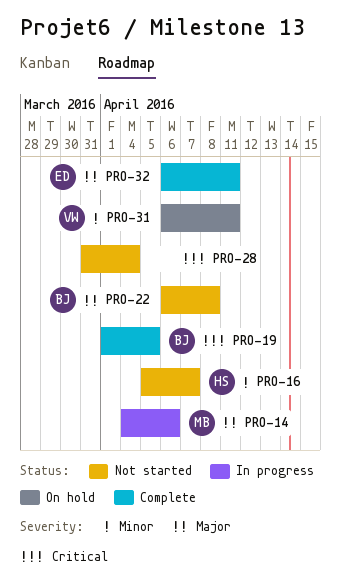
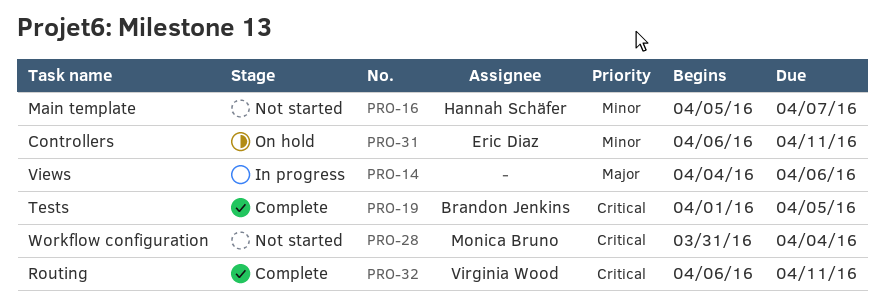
PRO-14, owner: Monica Bruno -> none
PRO-22: present -> none
PRO-28, owner: none -> Monica Bruno
PRO-31, owner: Virginia Wood -> Eric Diaz
PRO-32, owner: Eric Diaz -> Virginia Wood
PRO-32, priority: Major -> Critical

